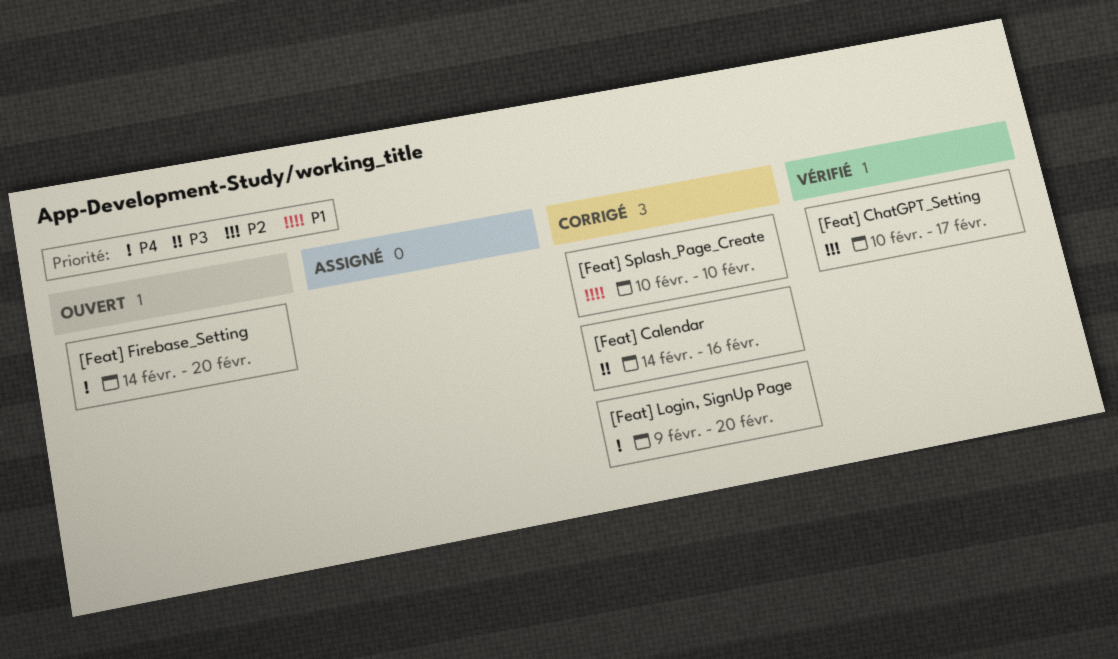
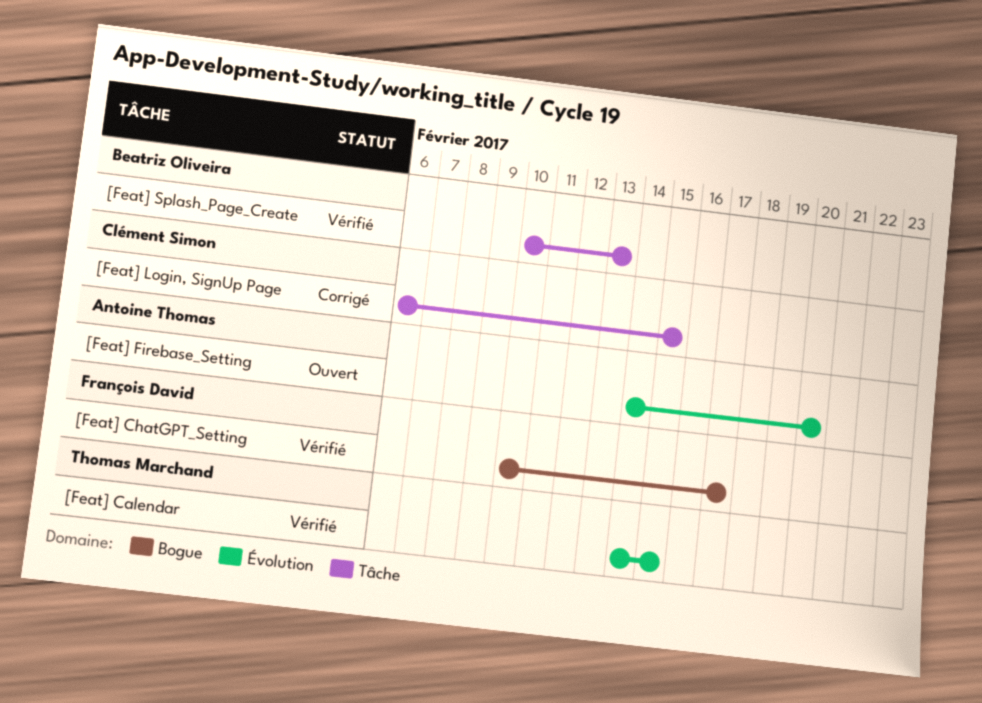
[Feat] Calendar, status: Corrigé -> Vérifié
[Feat] Calendar, due: Feb 16 -> Feb 15
[Feat] Login, SignUp Page, start: Feb 9 -> Feb 6
[Feat] Login, SignUp Page, due: Feb 20 -> Feb 15
[Feat] Splash_Page_Create, status: Corrigé -> Vérifié
[Feat] Splash_Page_Create, due: Feb 10 -> Feb 13

